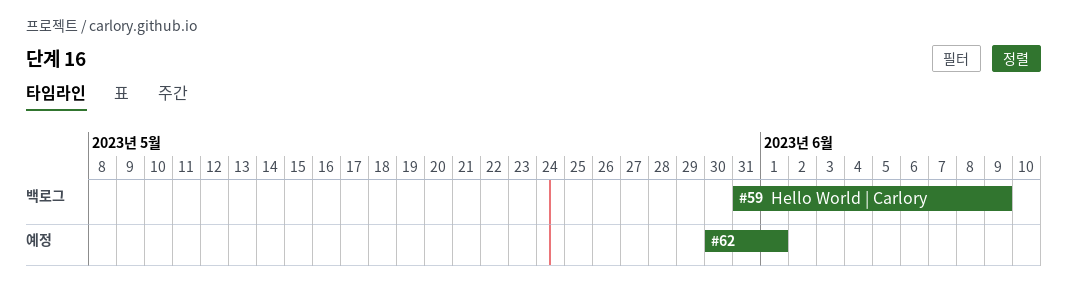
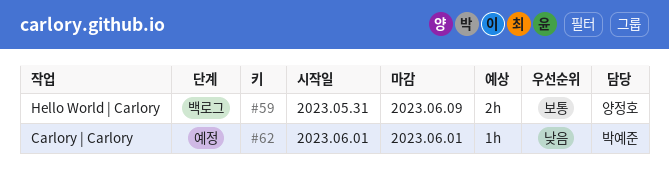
#62, start: May 30 -> Jun 1

